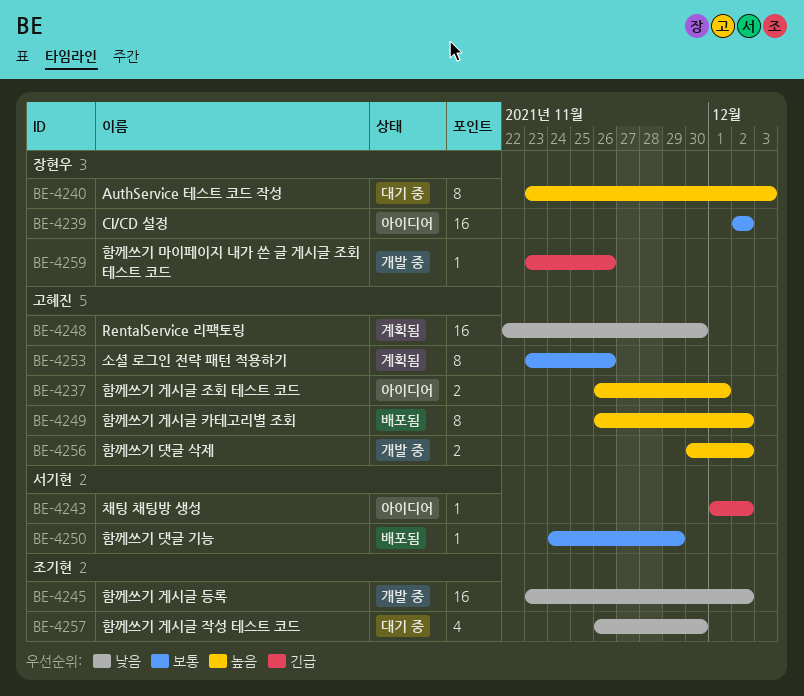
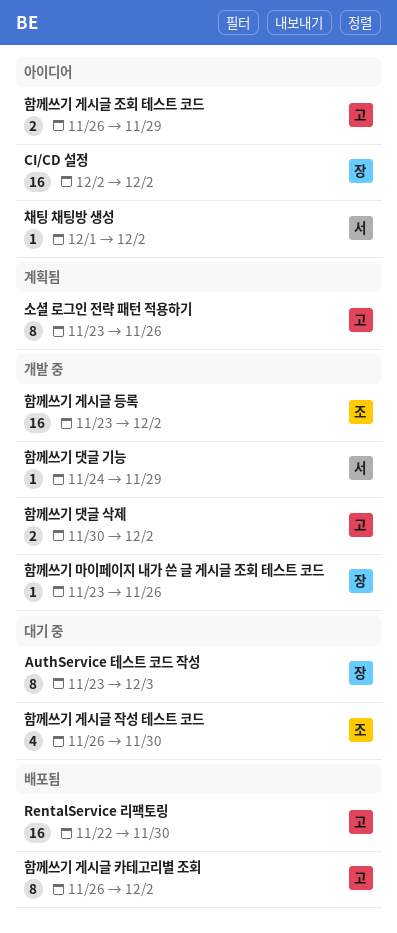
RentalService 리팩토링, status: 계획됨 -> 배포됨
함께쓰기 게시글 조회 테스트 코드, due: Dec 1 -> Nov 29
함께쓰기 댓글 기능, status: 배포됨 -> 개발 중

